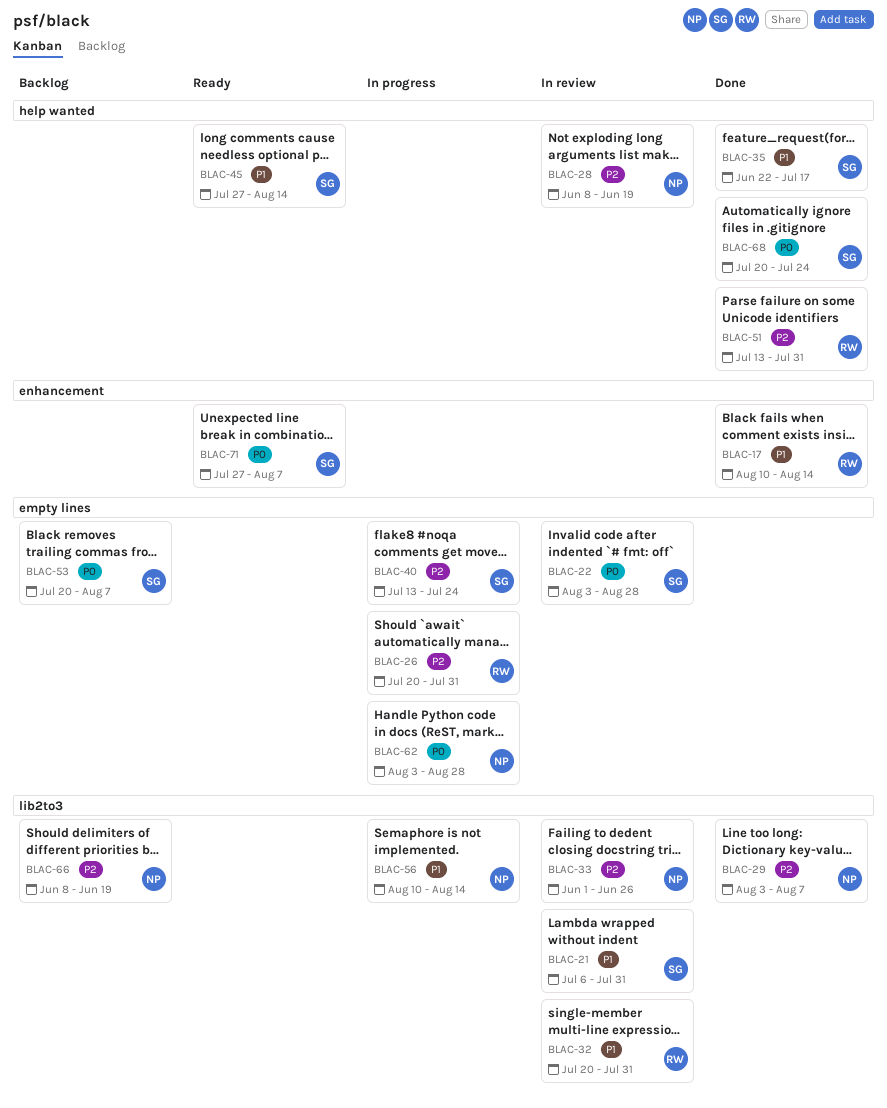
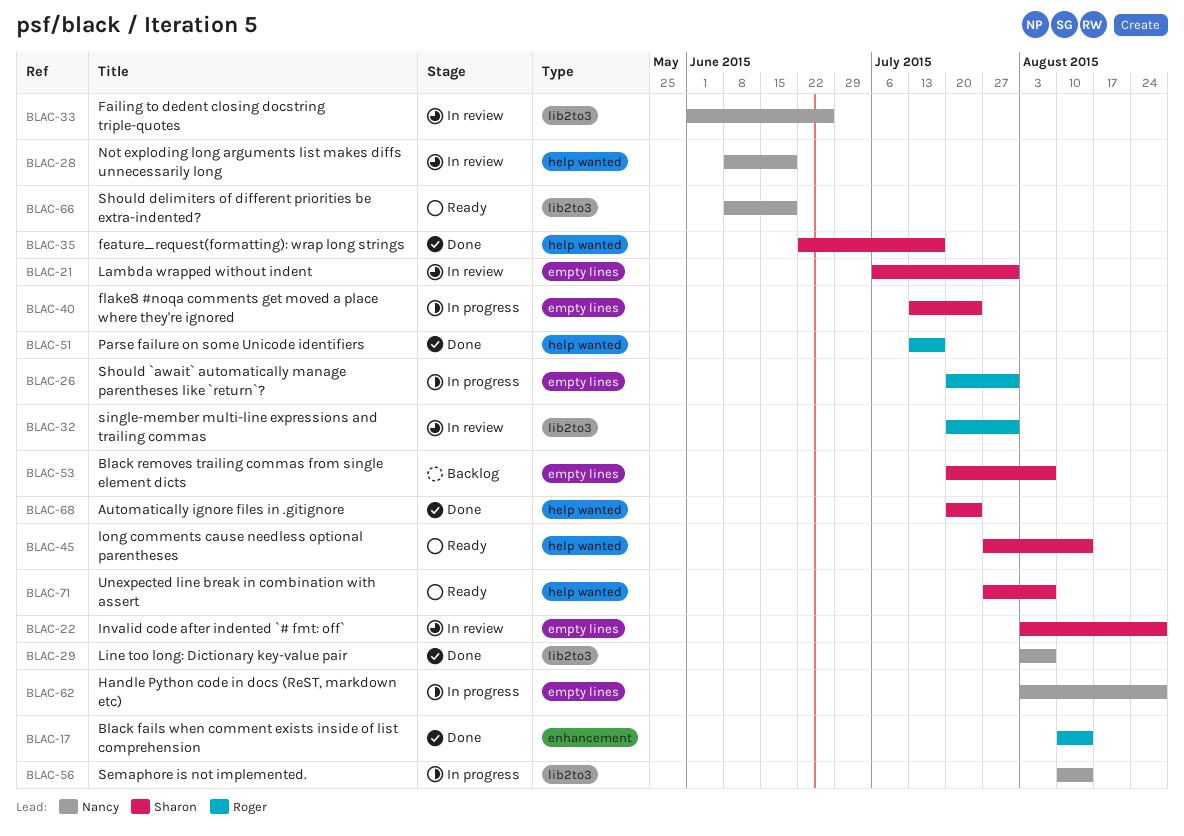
BLAC-21, label: lib2to3 -> empty lines
BLAC-51, due: Jul 31 -> Jul 17
BLAC-66, status: Backlog -> Ready
BLAC-71, label: enhancement -> help wanted

